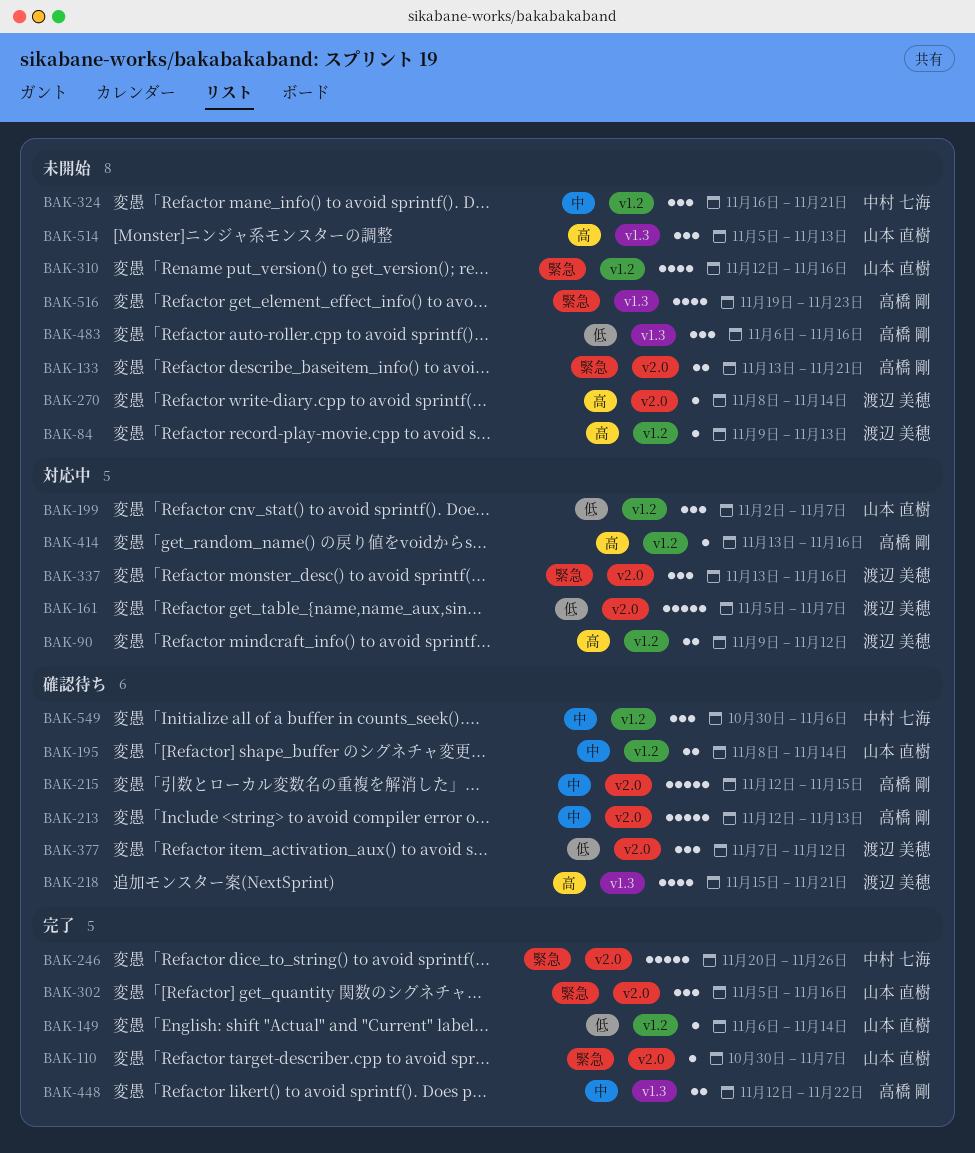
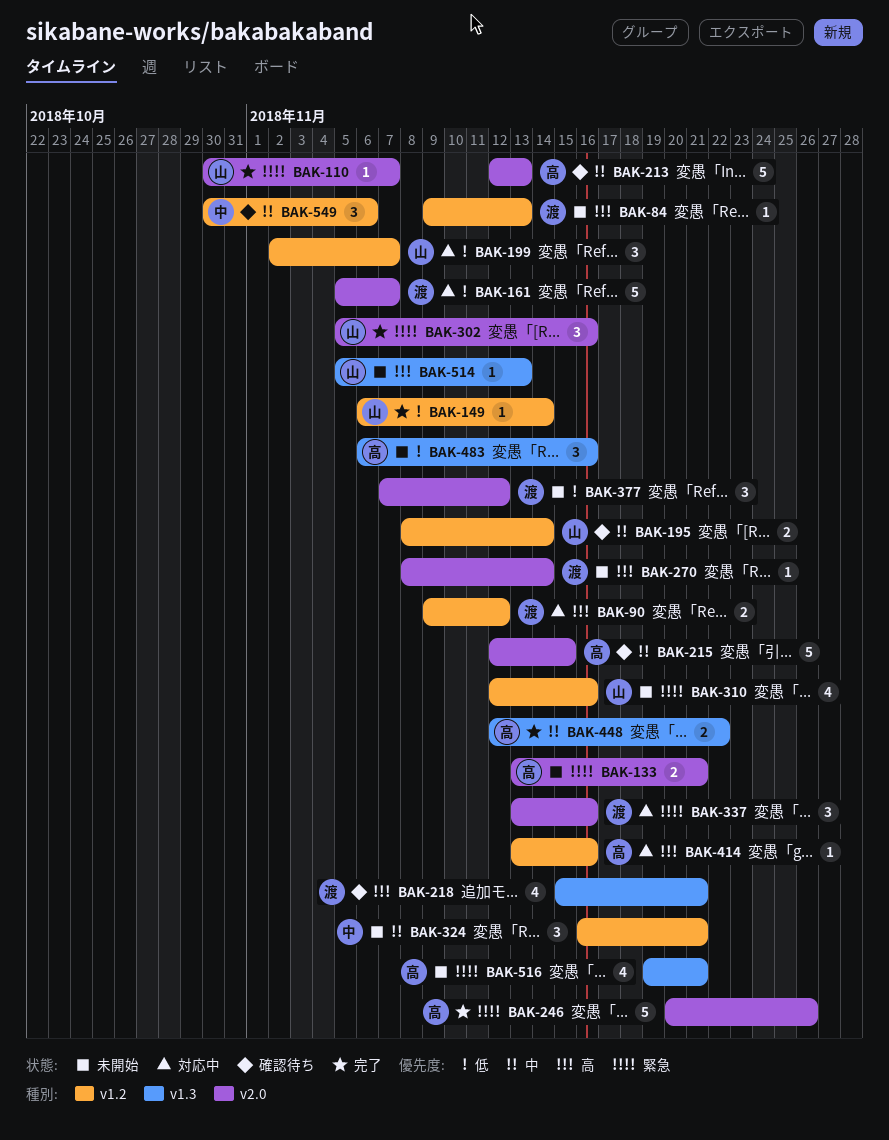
BAK-246, owner: 中村 七海 -> 高橋 剛
BAK-377, status: 確認待ち -> 未開始
BAK-514, estimate: 3 -> 1
BAK-516, due: Nov 23 -> Nov 21

